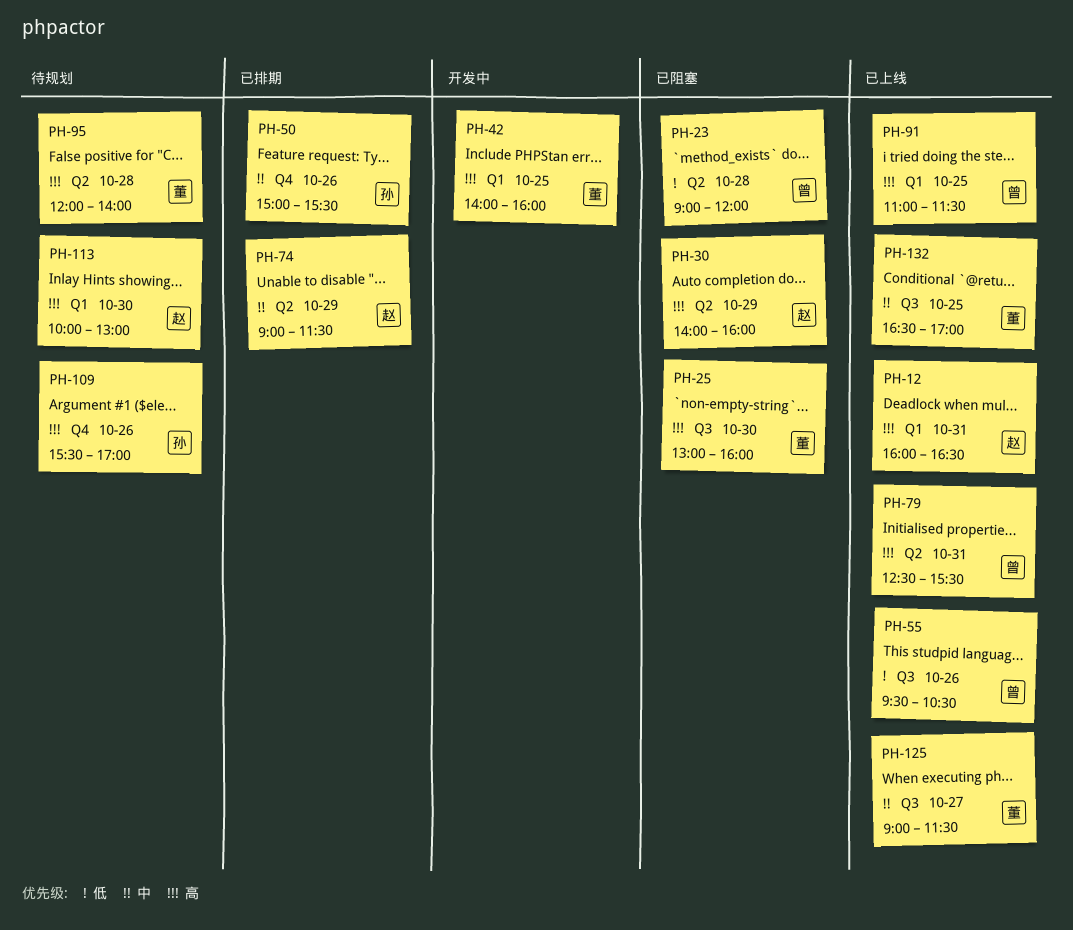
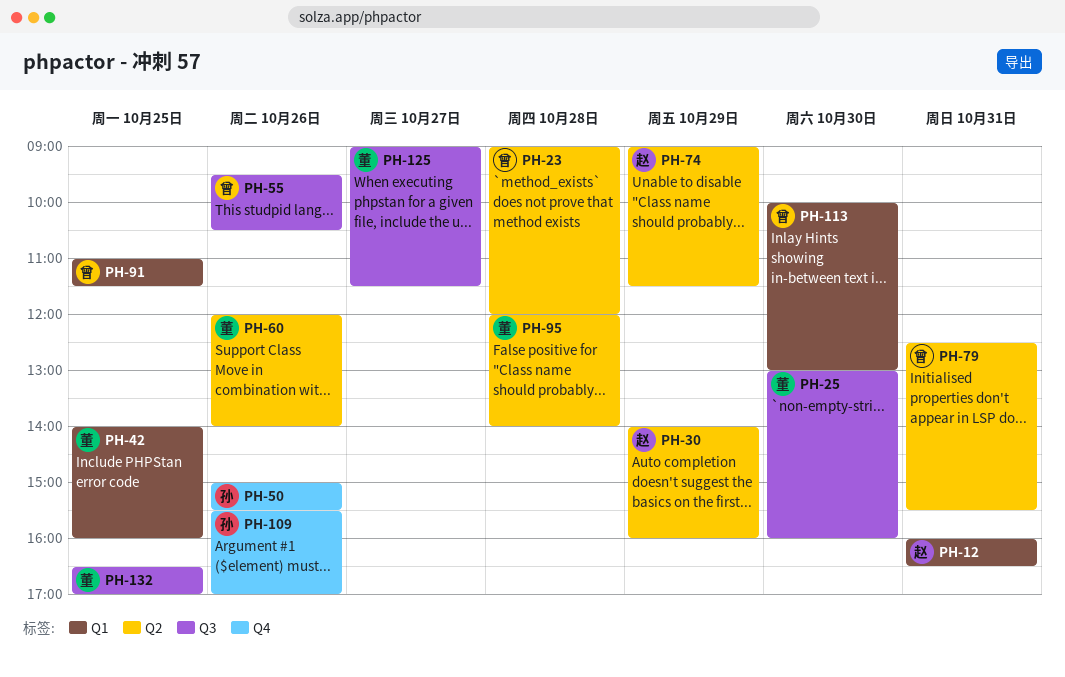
PH-60: none -> present
PH-113, owner: 赵 -> 曾

